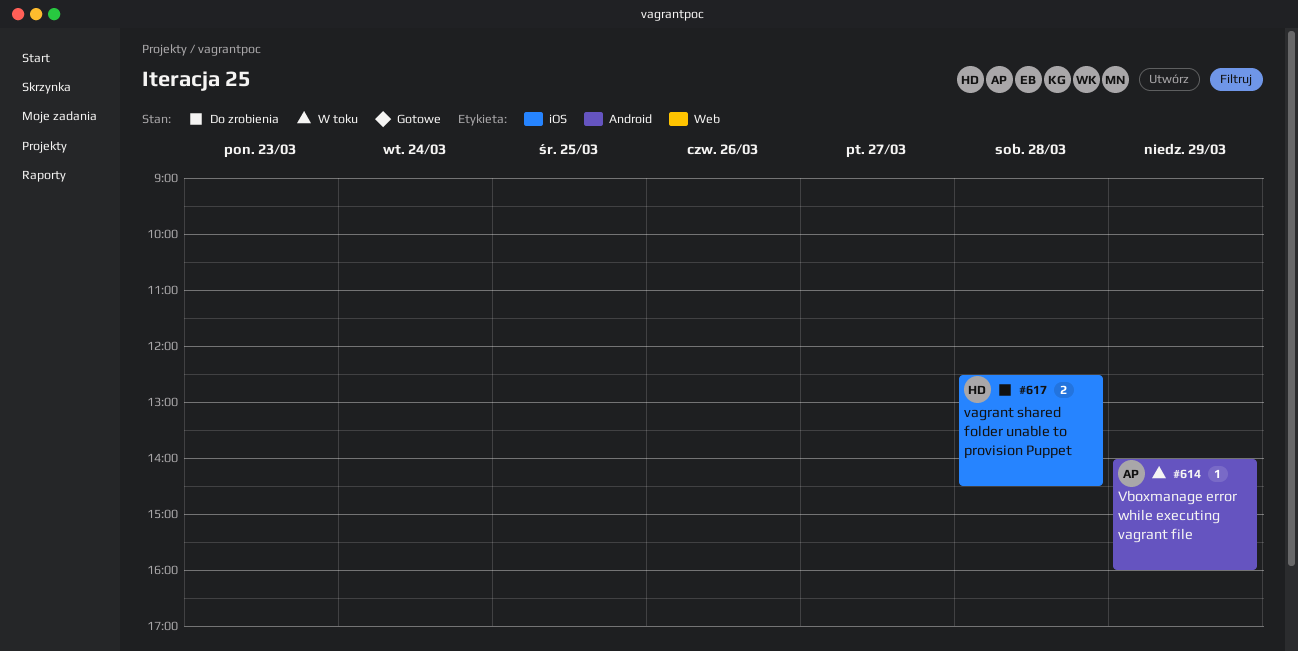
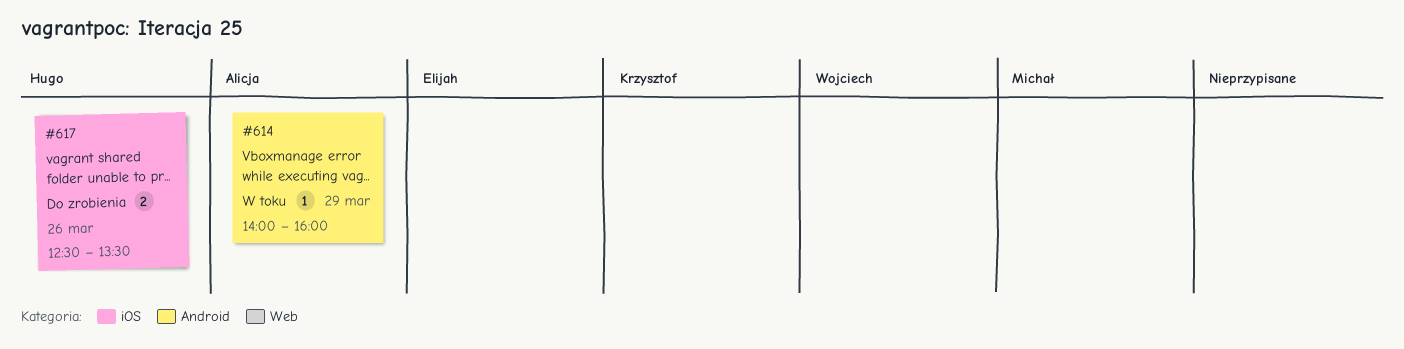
#617, day: Mar 28 -> Mar 26
#617, ends: 14:30 -> 13:30

